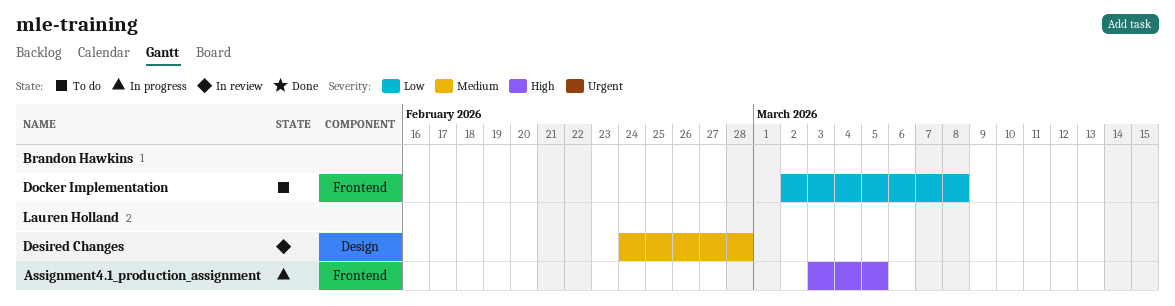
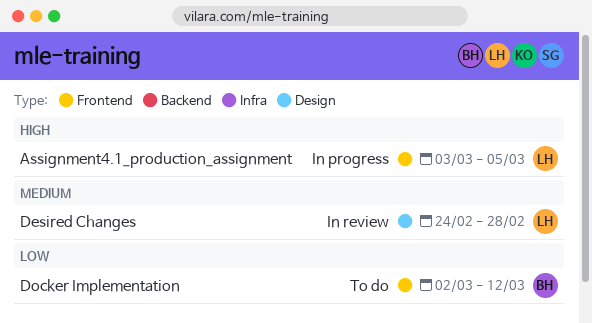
Docker Implementation, due: Mar 8 -> Mar 12

